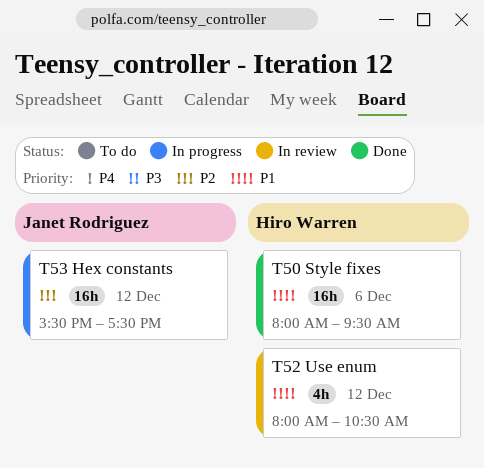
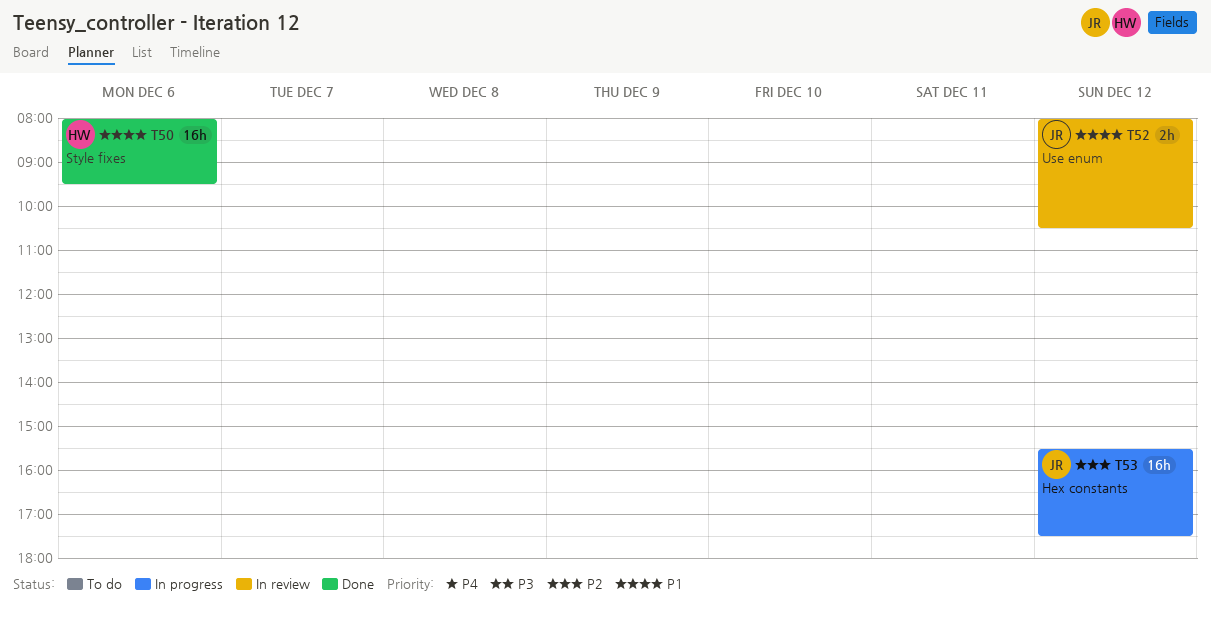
T52, owner: Hiro Warren -> Janet Rodriguez
T52, estimate: 4h -> 2h

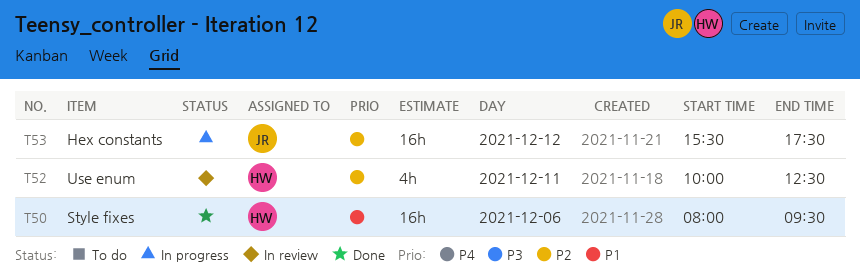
T52, owner: JR -> HW
T52, priority: P1 -> P2
T52, estimate: 2h -> 4h
T52, day: Dec 12 -> Dec 11
T52, begins: 08:00 -> 10:00
T52, ends: 10:30 -> 12:30

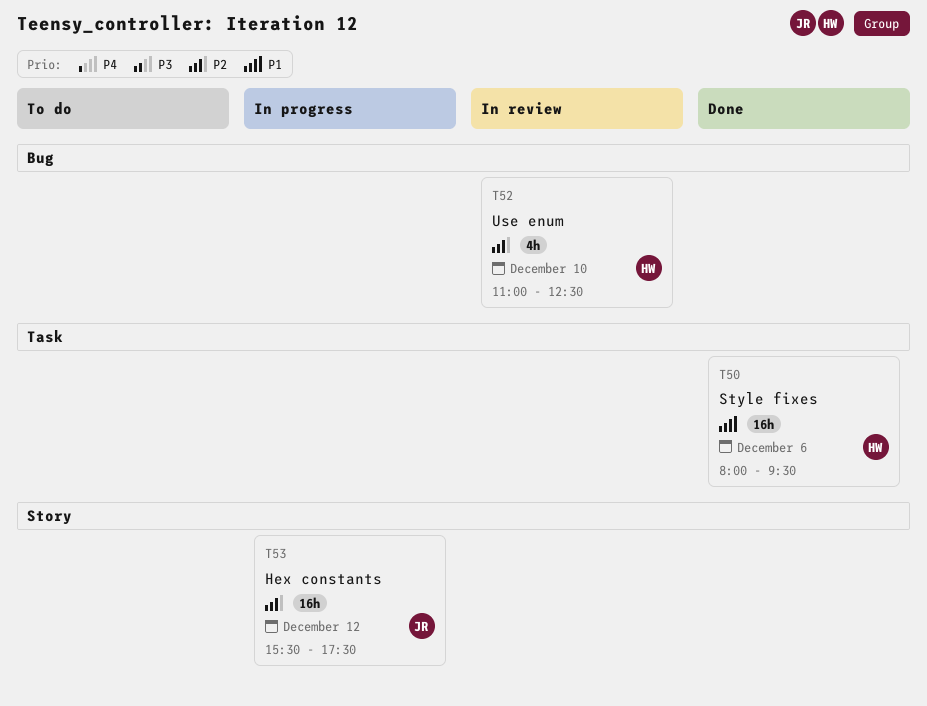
T52, day: Dec 11 -> Dec 10
T52, begins: 10:00 -> 11:00

